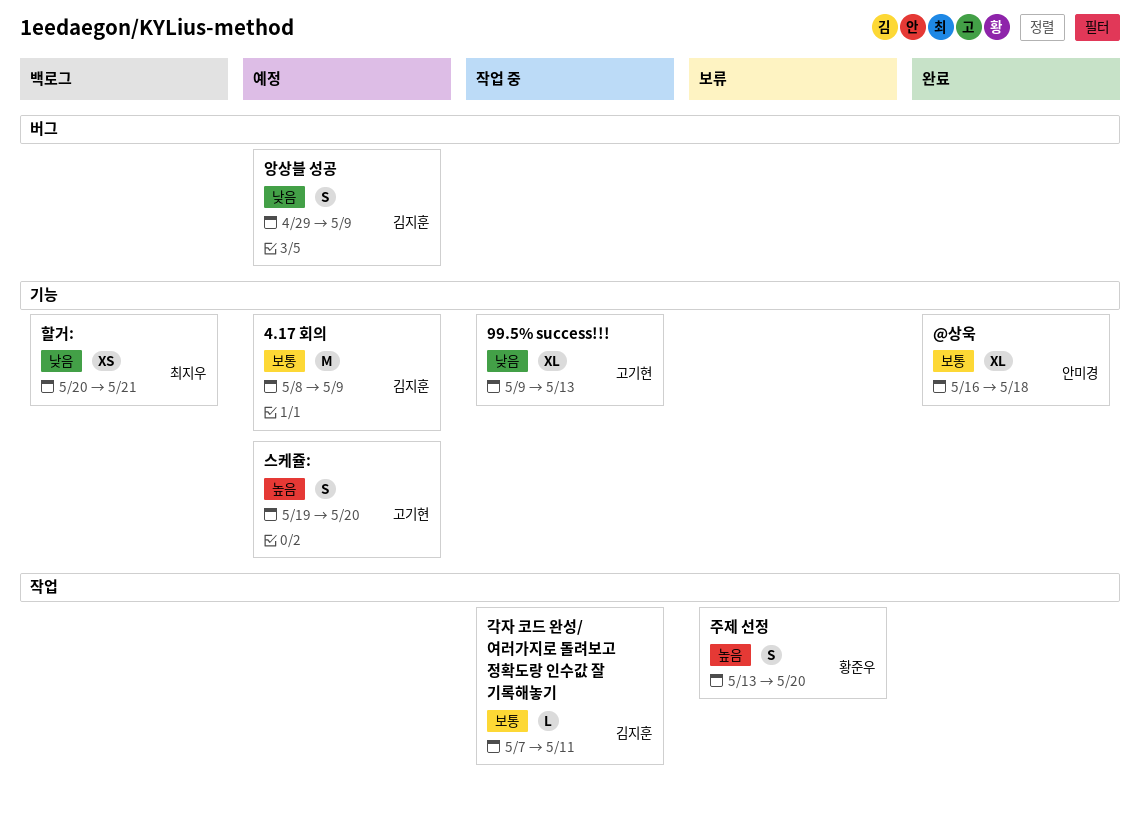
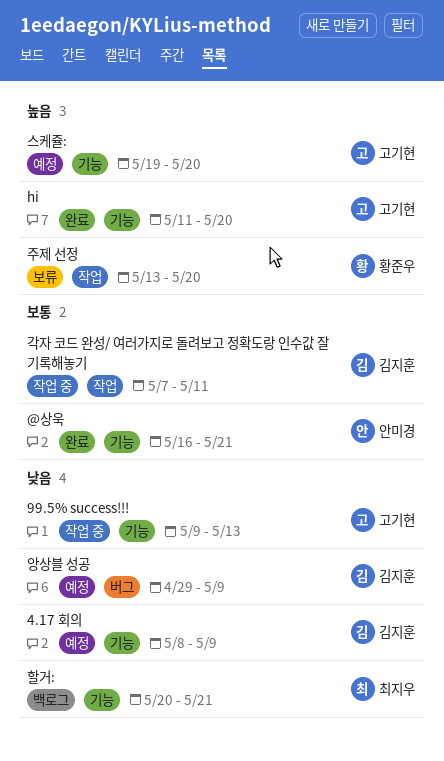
4.17 회의, priority: 보통 -> 낮음
@상욱, due: May 18 -> May 21
hi: none -> present

